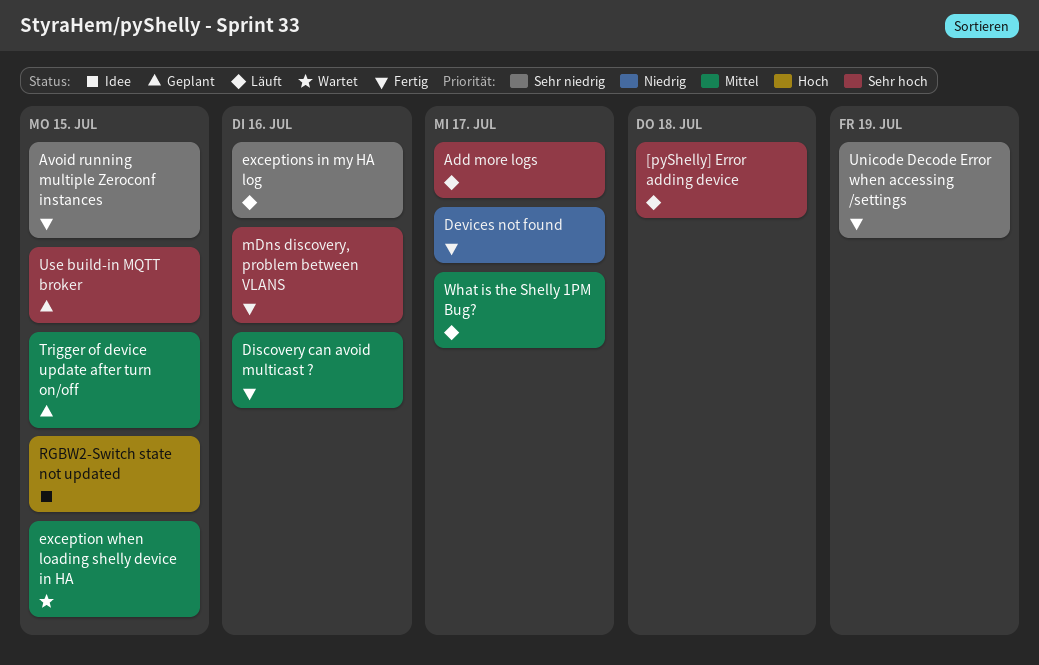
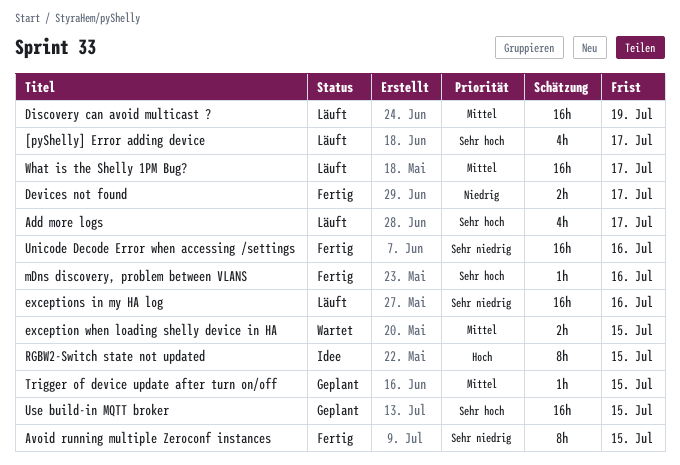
[pyShelly] Error adding device, due: Jul 18 -> Jul 17
Discovery can avoid multicast ?, status: Fertig -> Läuft
Discovery can avoid multicast ?, due: Jul 16 -> Jul 19
Unicode Decode Error when accessing /settings, due: Jul 19 -> Jul 16

